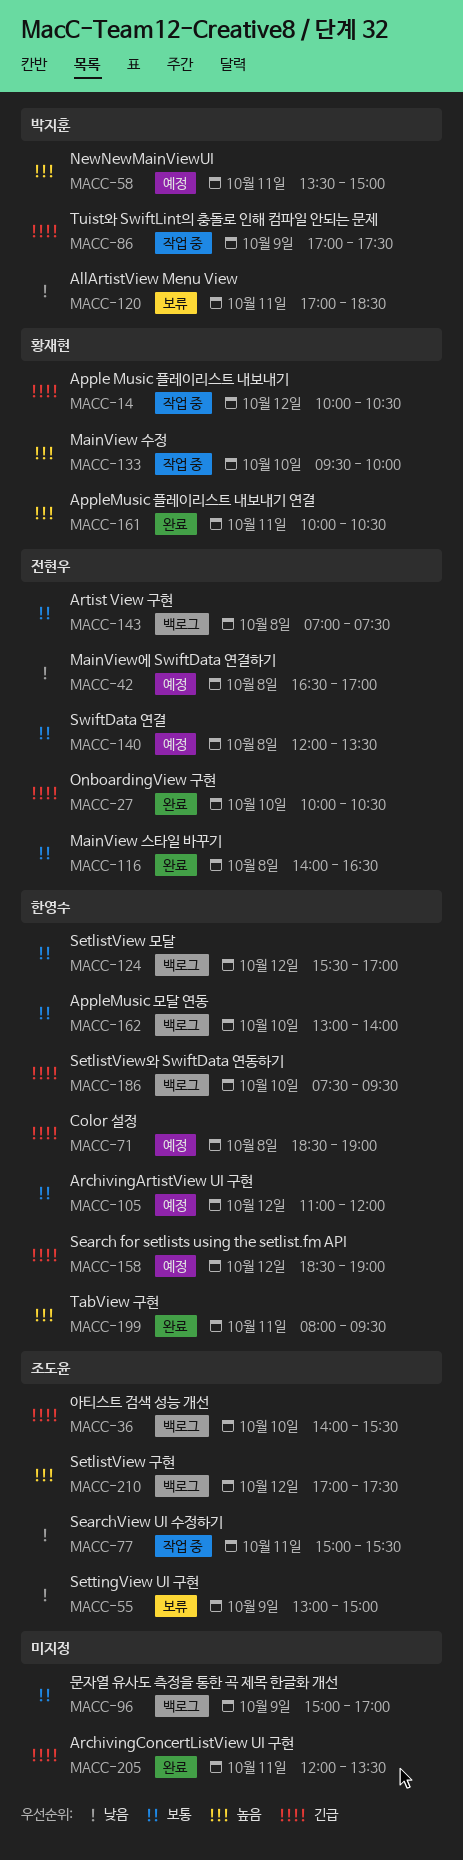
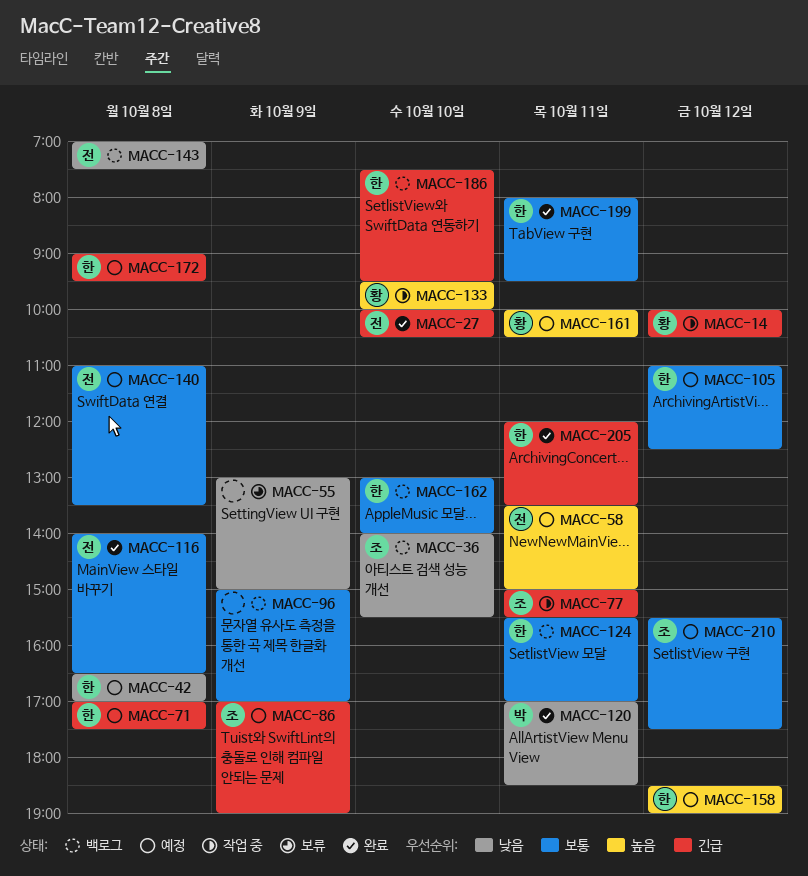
MACC-36, priority: 긴급 -> 낮음
MACC-42, owner: 전현우 -> 한영수
MACC-55, owner: 조도윤 -> none
MACC-58, owner: 박지훈 -> 전현우
MACC-71, begins: 18:30 -> 17:00
MACC-71, ends: 19:00 -> 17:30
MACC-77, priority: 낮음 -> 긴급
MACC-86, status: 작업 중 -> 예정
MACC-86, owner: 박지훈 -> 조도윤
MACC-86, ends: 17:30 -> 19:00
MACC-105, ends: 12:00 -> 12:30
MACC-120, status: 보류 -> 완료
MACC-124, day: Oct 12 -> Oct 11
MACC-140, begins: 12:00 -> 11:00
MACC-143, priority: 보통 -> 낮음
MACC-158, priority: 긴급 -> 높음
MACC-161, status: 완료 -> 예정
MACC-172: none -> present
MACC-199, priority: 높음 -> 보통
MACC-205, owner: none -> 한영수
MACC-210, status: 백로그 -> 예정
MACC-210, priority: 높음 -> 보통
MACC-210, begins: 17:00 -> 15:30

